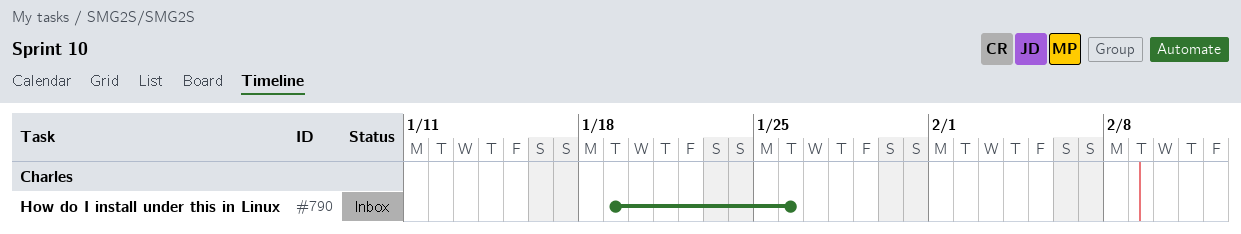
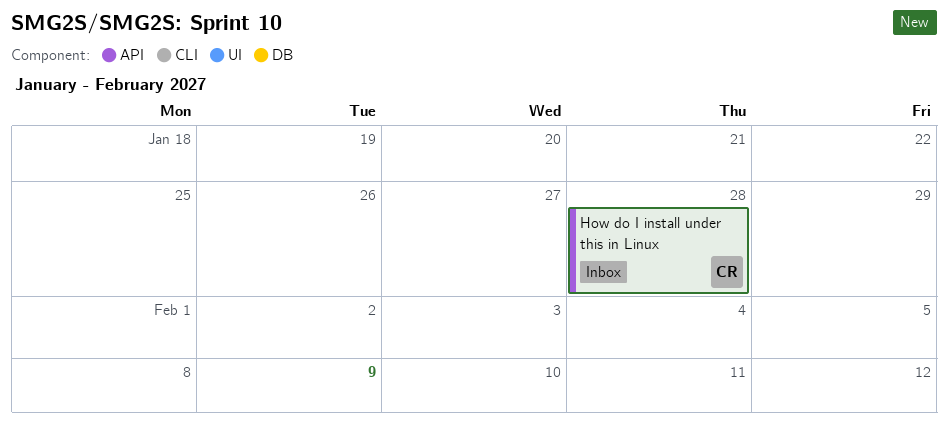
How do I install under this in Linux, due: Jan 26 -> Jan 28

